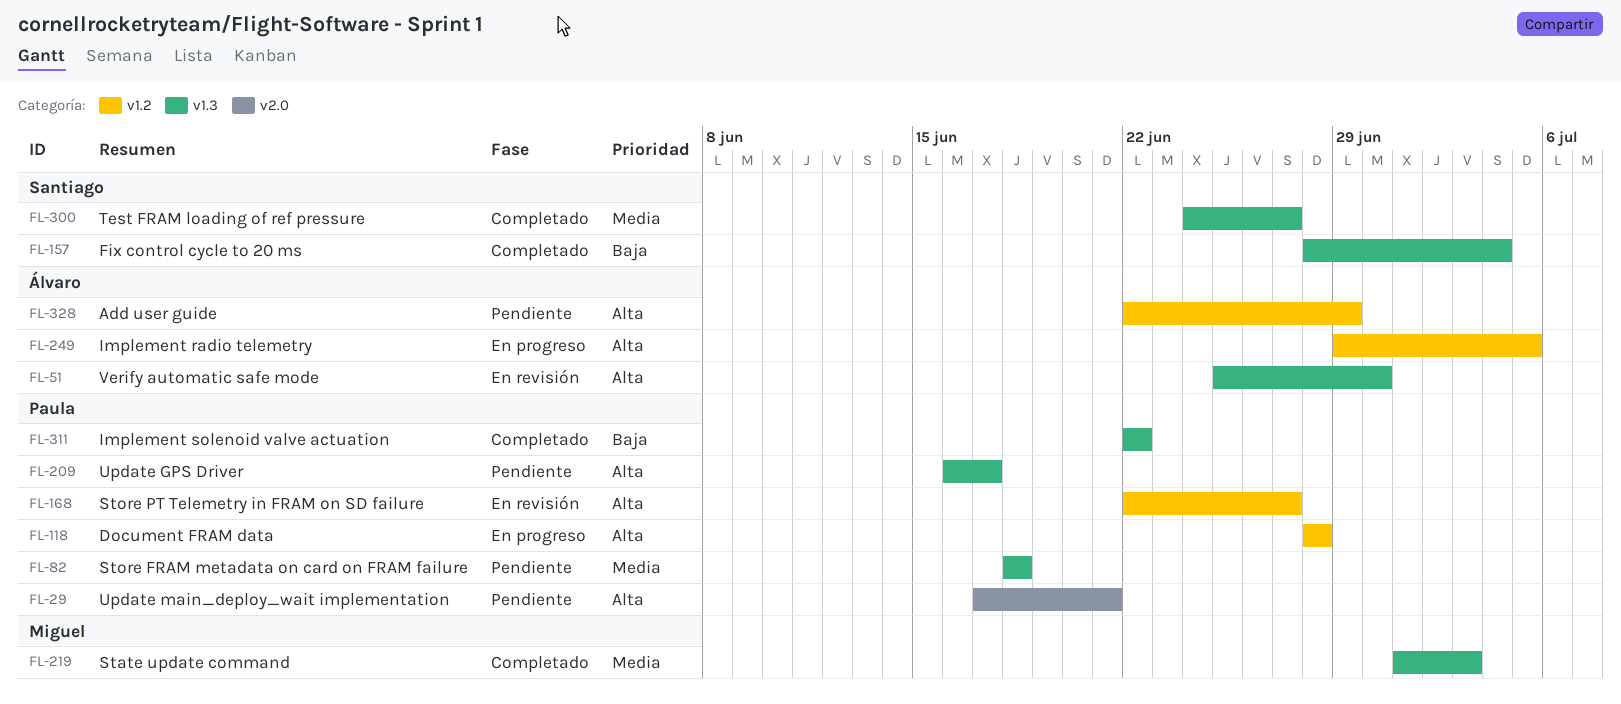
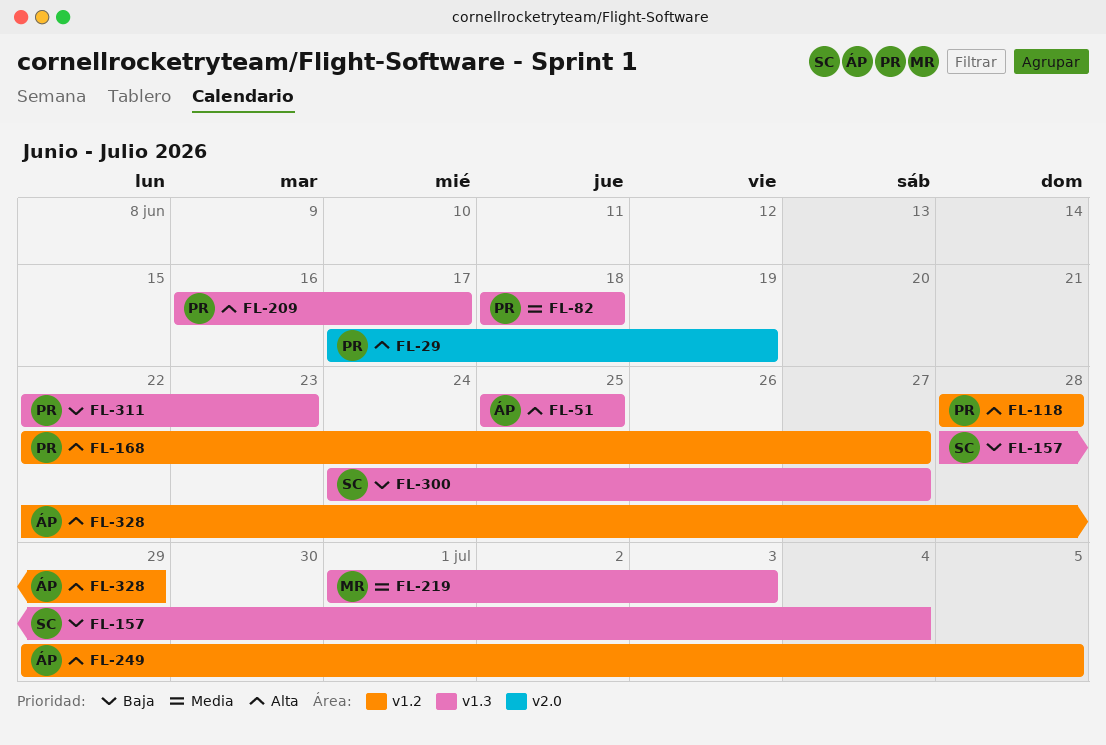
FL-29, due: Jun 21 -> Jun 19
FL-51, due: Jun 30 -> Jun 25
FL-300, priority: Media -> Baja
FL-311, due: Jun 22 -> Jun 23

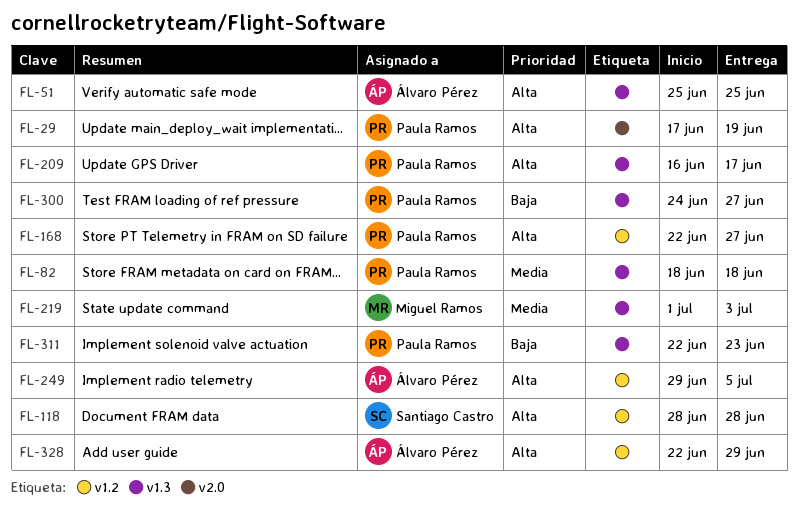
FL-118, owner: Paula Ramos -> Santiago Castro
FL-157: present -> none
FL-300, owner: Santiago Castro -> Paula Ramos

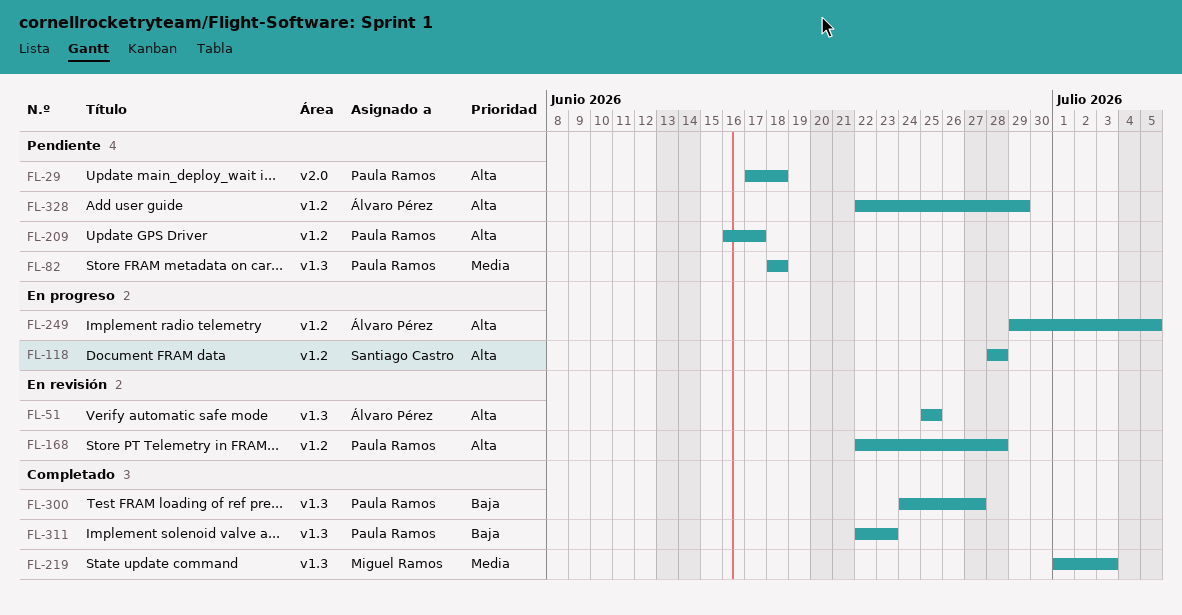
FL-29, due: Jun 19 -> Jun 18
FL-168, due: Jun 27 -> Jun 28
FL-209, label: v1.3 -> v1.2

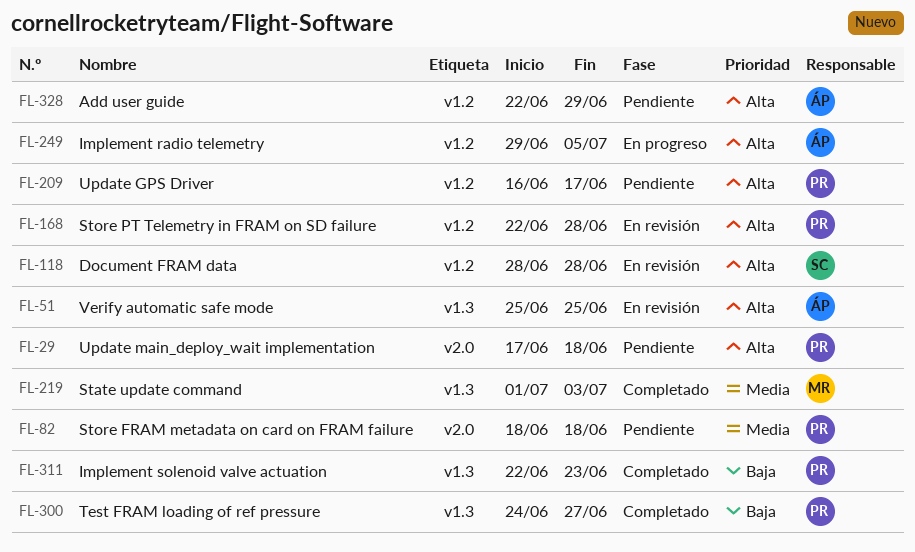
FL-82, label: v1.3 -> v2.0
FL-118, status: En progreso -> En revisión

